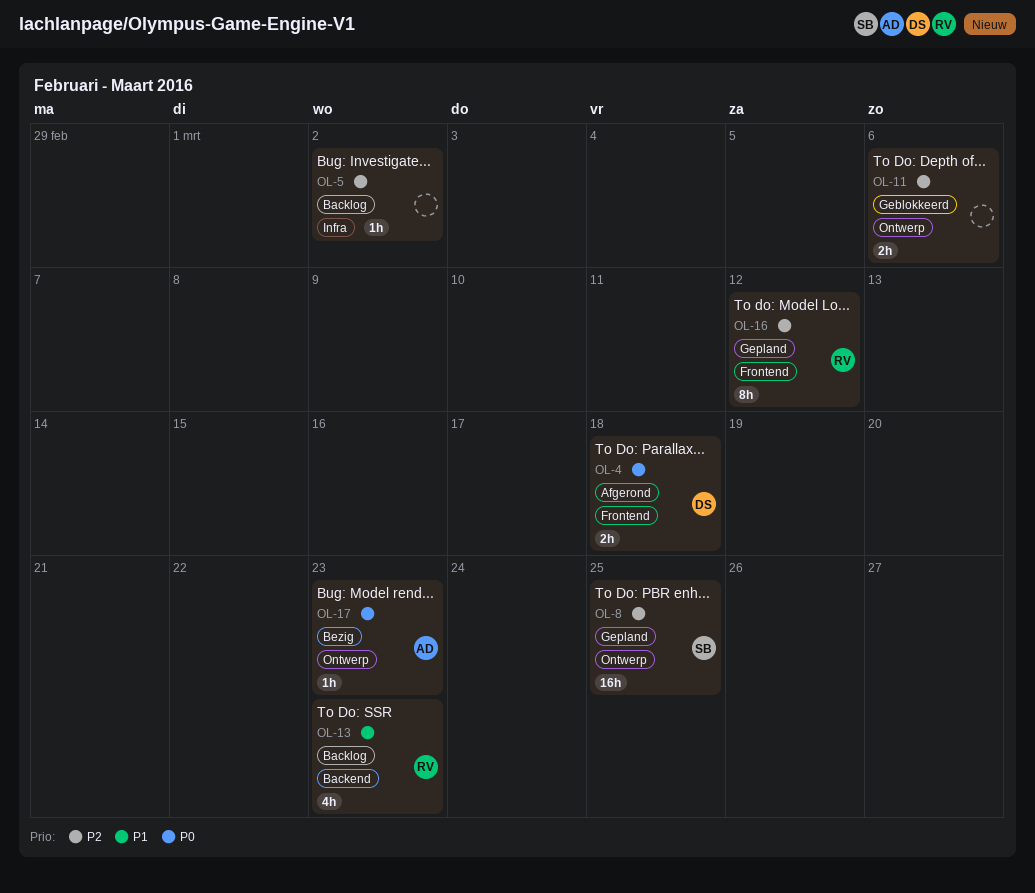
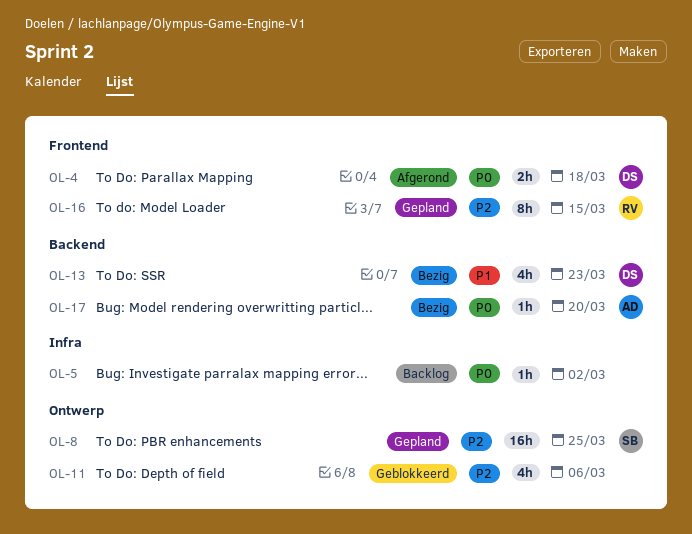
OL-5, priority: P2 -> P0
OL-11, estimate: 2h -> 4h
OL-13, status: Backlog -> Bezig
OL-13, owner: RV -> DS
OL-16, due: Mar 12 -> Mar 15
OL-17, label: Ontwerp -> Backend
OL-17, due: Mar 23 -> Mar 20

